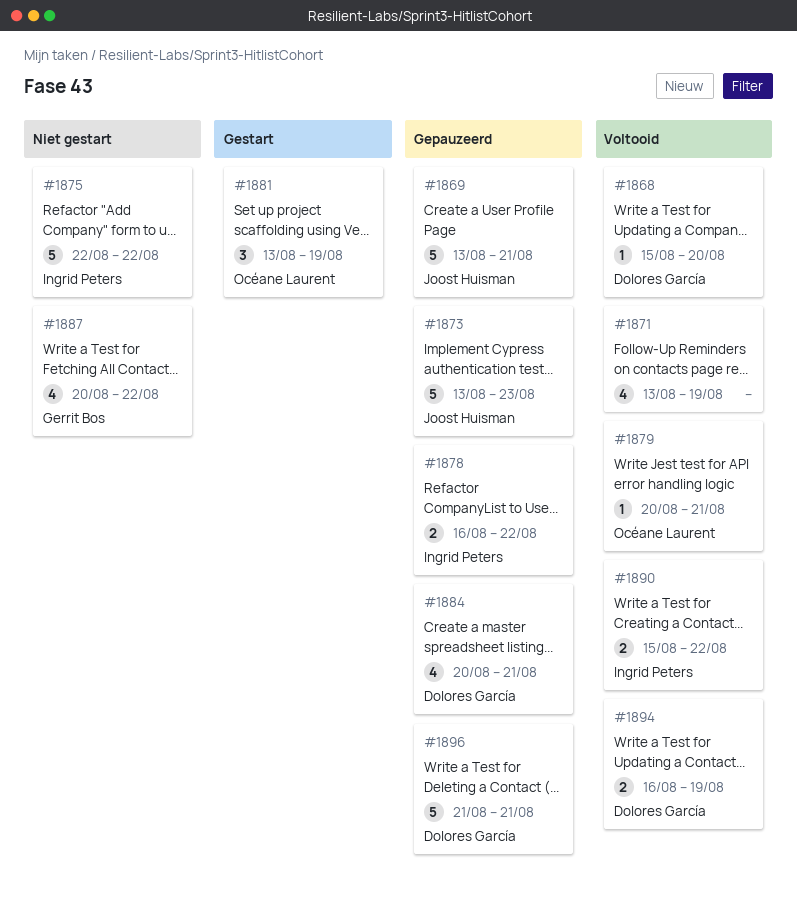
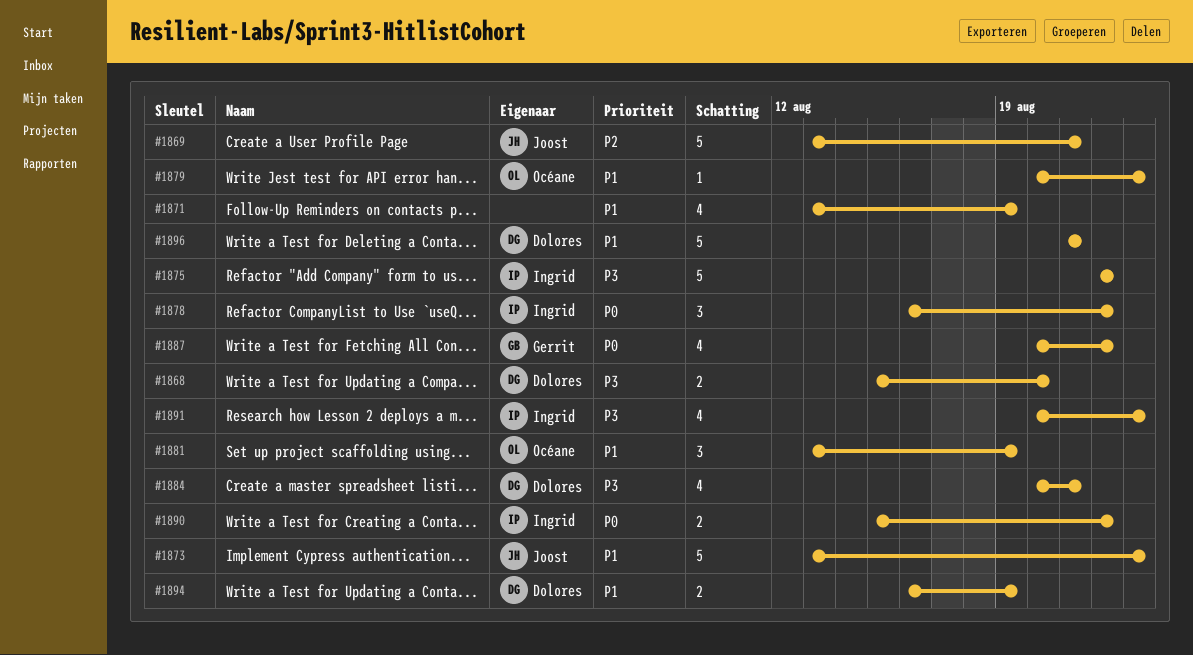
#1868, estimate: 1 -> 2
#1878, estimate: 2 -> 3
#1879, due: Aug 21 -> Aug 23
#1891: none -> present

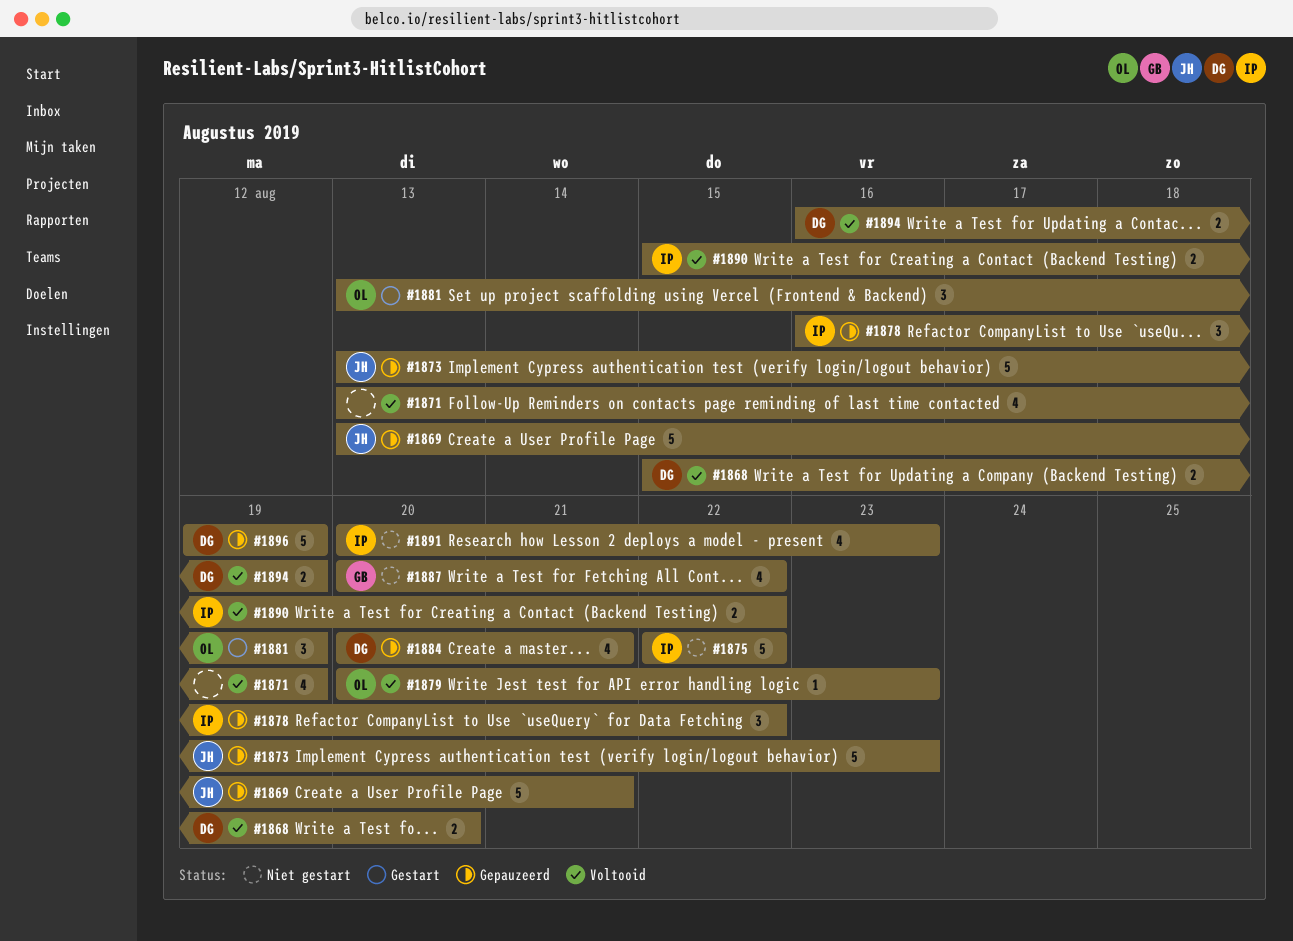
#1896, start: Aug 21 -> Aug 19
#1896, due: Aug 21 -> Aug 19

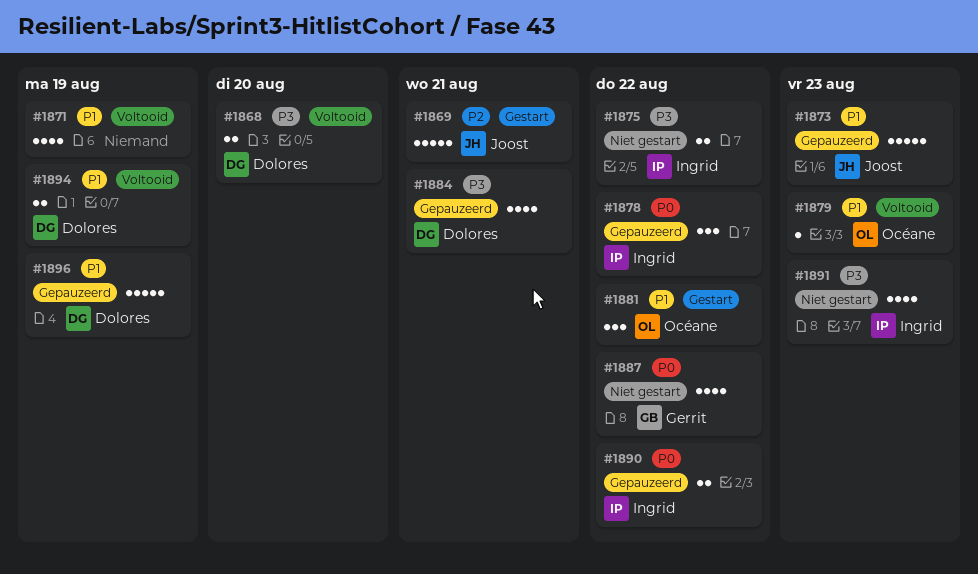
#1869, status: Gepauzeerd -> Gestart
#1875, estimate: 5 -> 2
#1881, due: Aug 19 -> Aug 22
#1890, status: Voltooid -> Gepauzeerd

